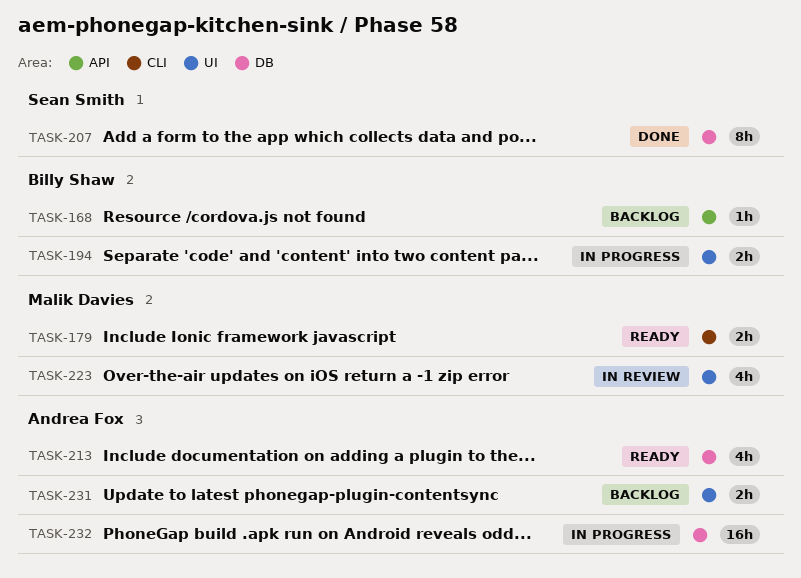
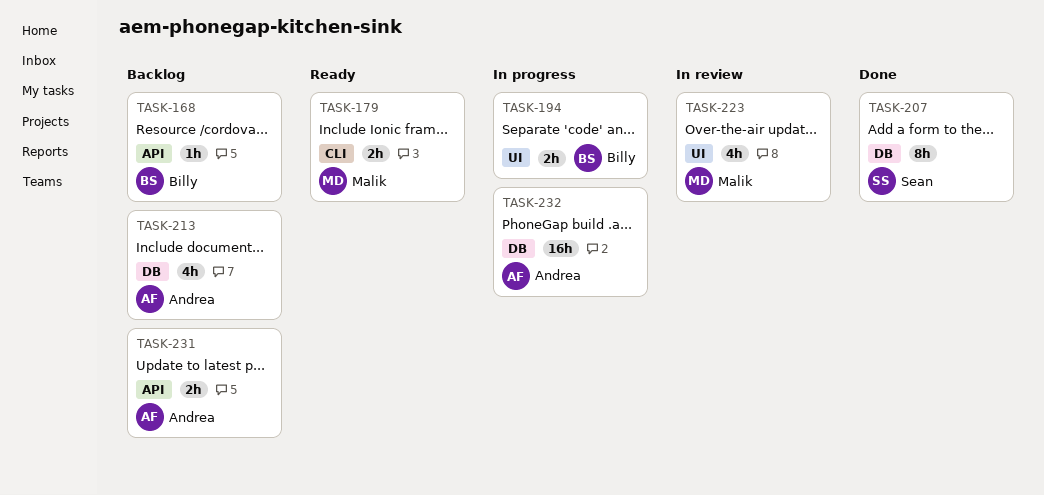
TASK-213, status: Ready -> Backlog
TASK-231, label: UI -> API

